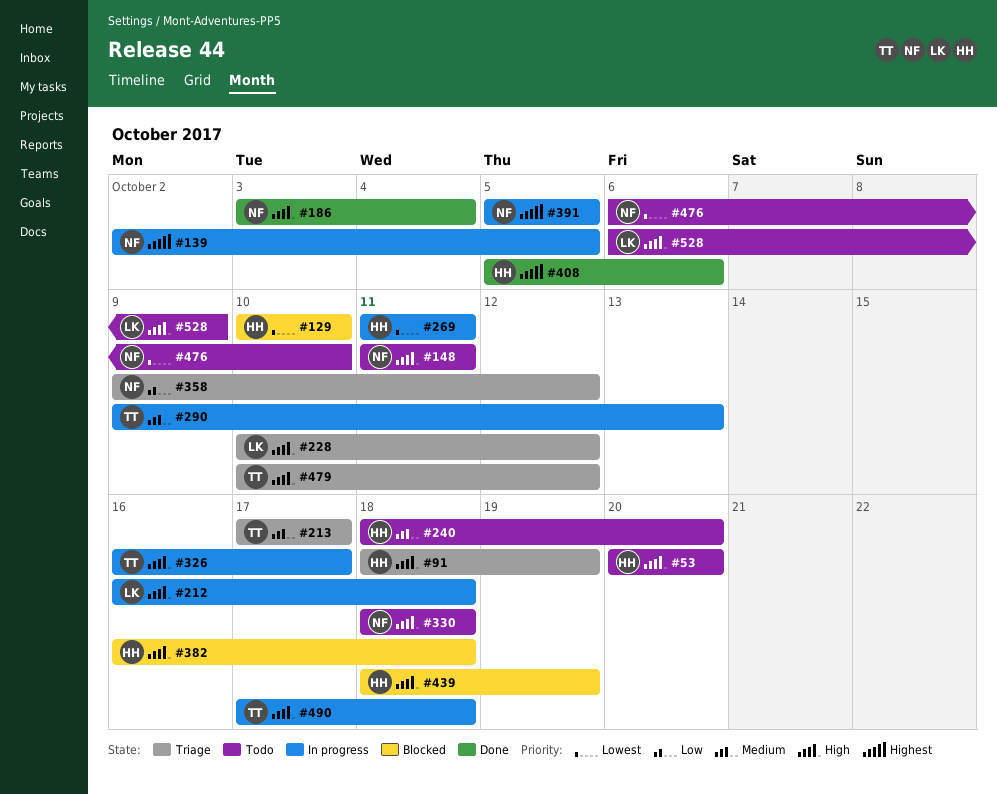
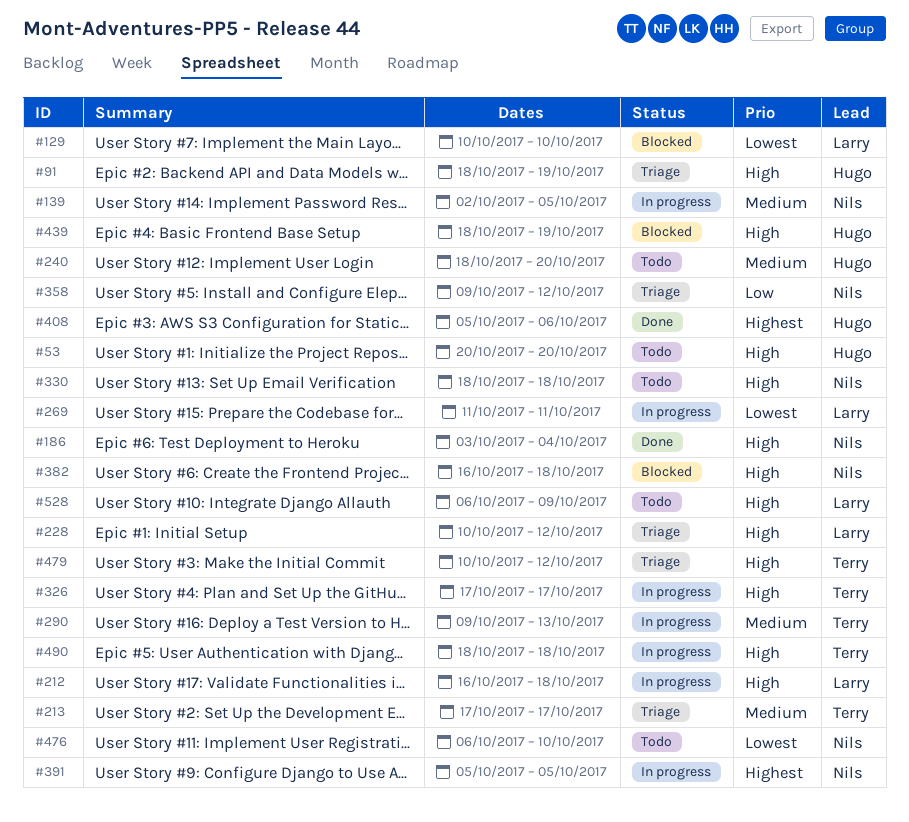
#129, owner: Hugo -> Larry
#139, priority: Highest -> Medium
#148: present -> none
#269, owner: Hugo -> Larry
#326, start: Oct 16 -> Oct 17
#382, owner: Hugo -> Nils
#490, start: Oct 17 -> Oct 18

